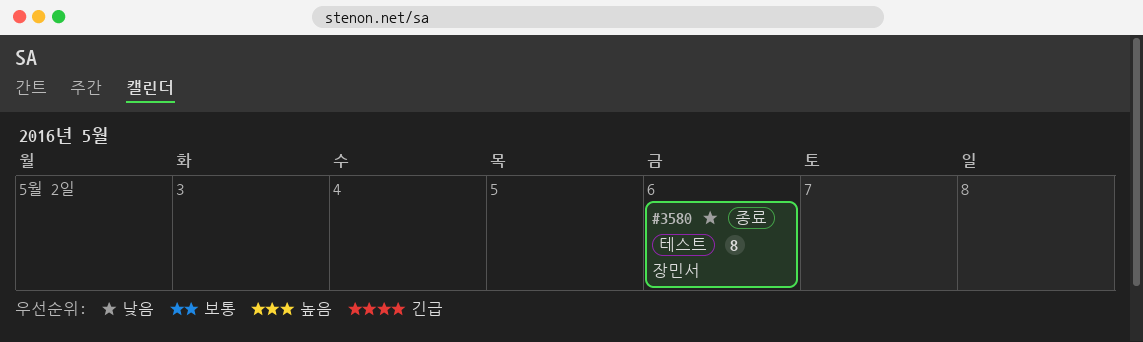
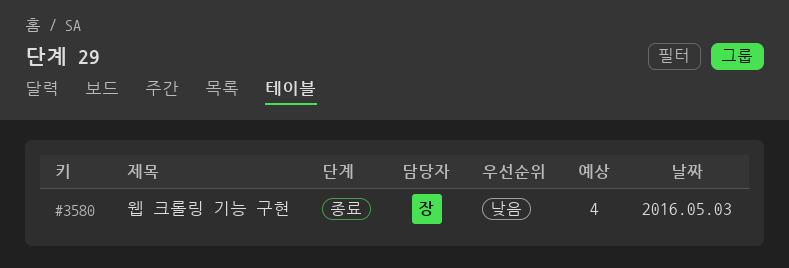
#3580, estimate: 8 -> 4
#3580, day: May 6 -> May 3

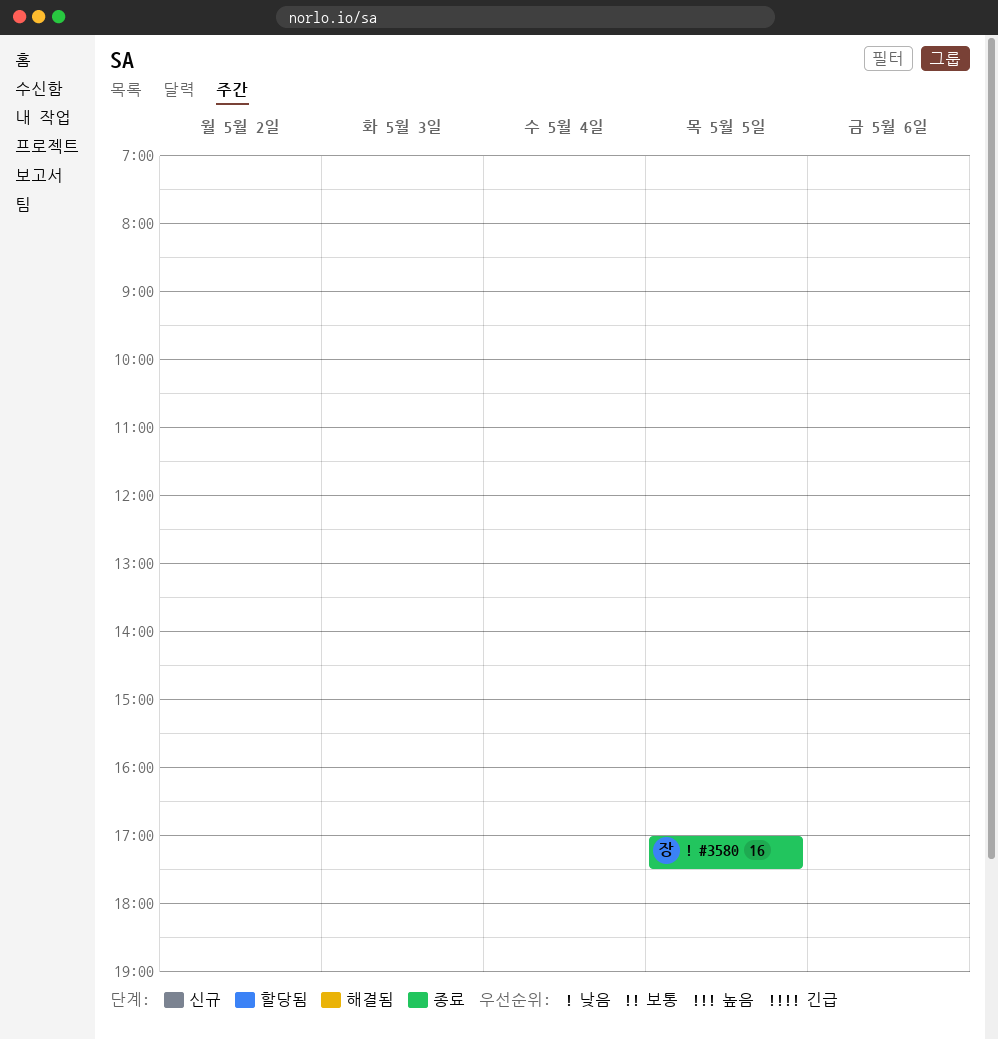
#3580, estimate: 4 -> 16
#3580, day: May 3 -> May 5

